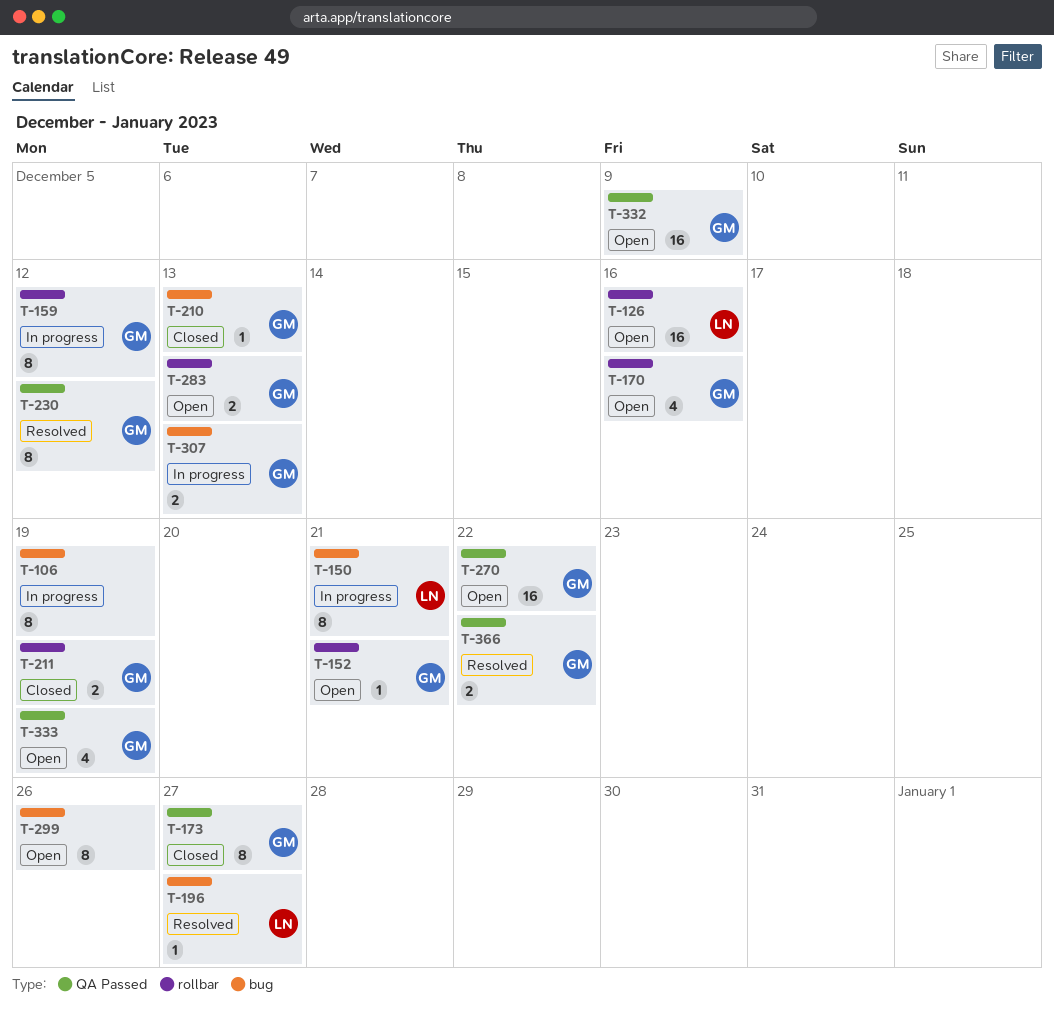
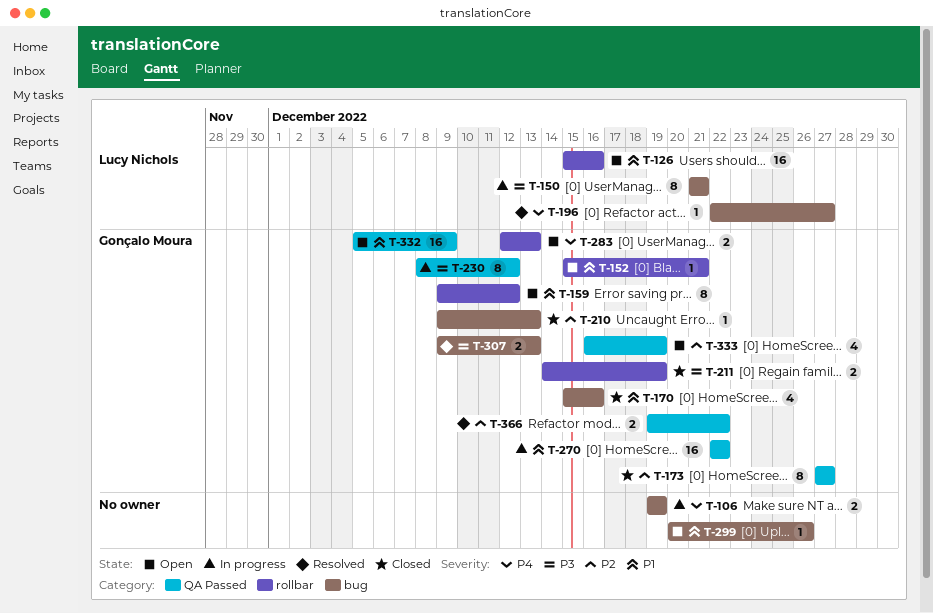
T-106, estimate: 8 -> 2
T-159, status: In progress -> Open
T-170, status: Open -> Closed
T-170, label: rollbar -> bug
T-230, status: Resolved -> In progress
T-270, status: Open -> In progress
T-299, estimate: 8 -> 1
T-307, status: In progress -> Resolved

